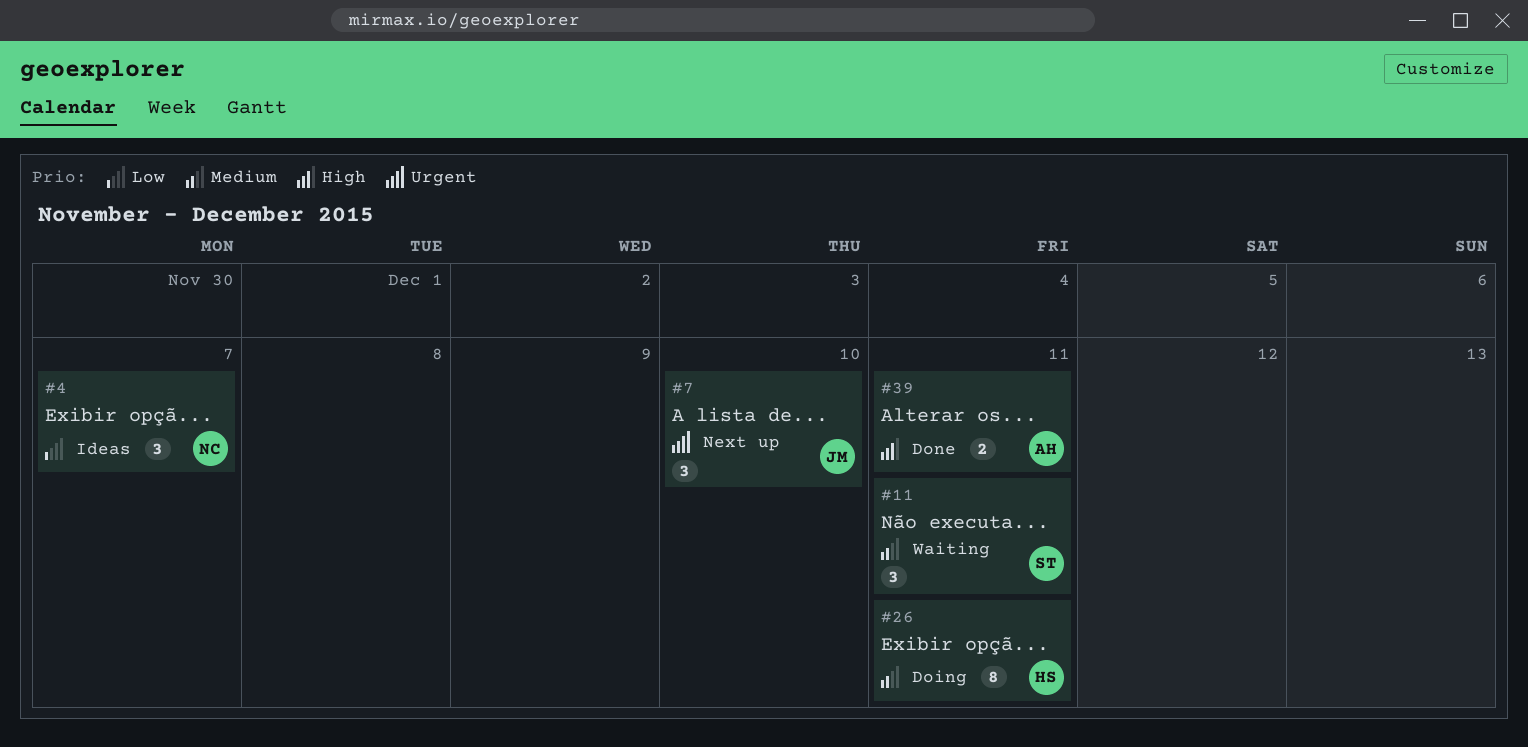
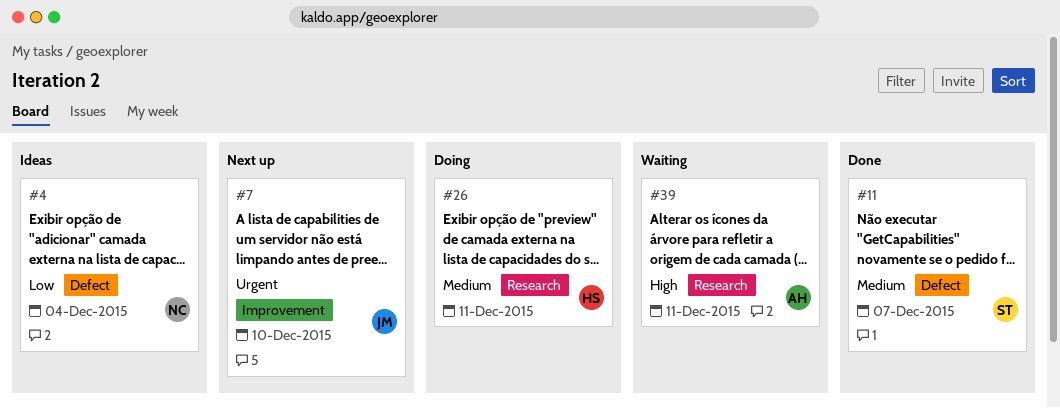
#4, due: Dec 7 -> Dec 4
#11, status: Waiting -> Done
#11, due: Dec 11 -> Dec 7
#39, status: Done -> Waiting

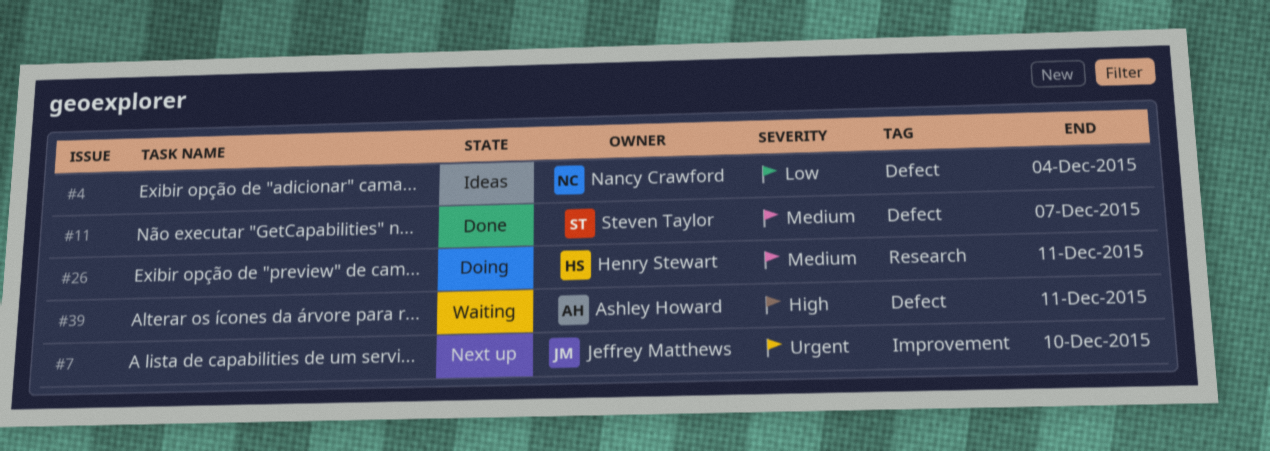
#39, label: Research -> Defect

